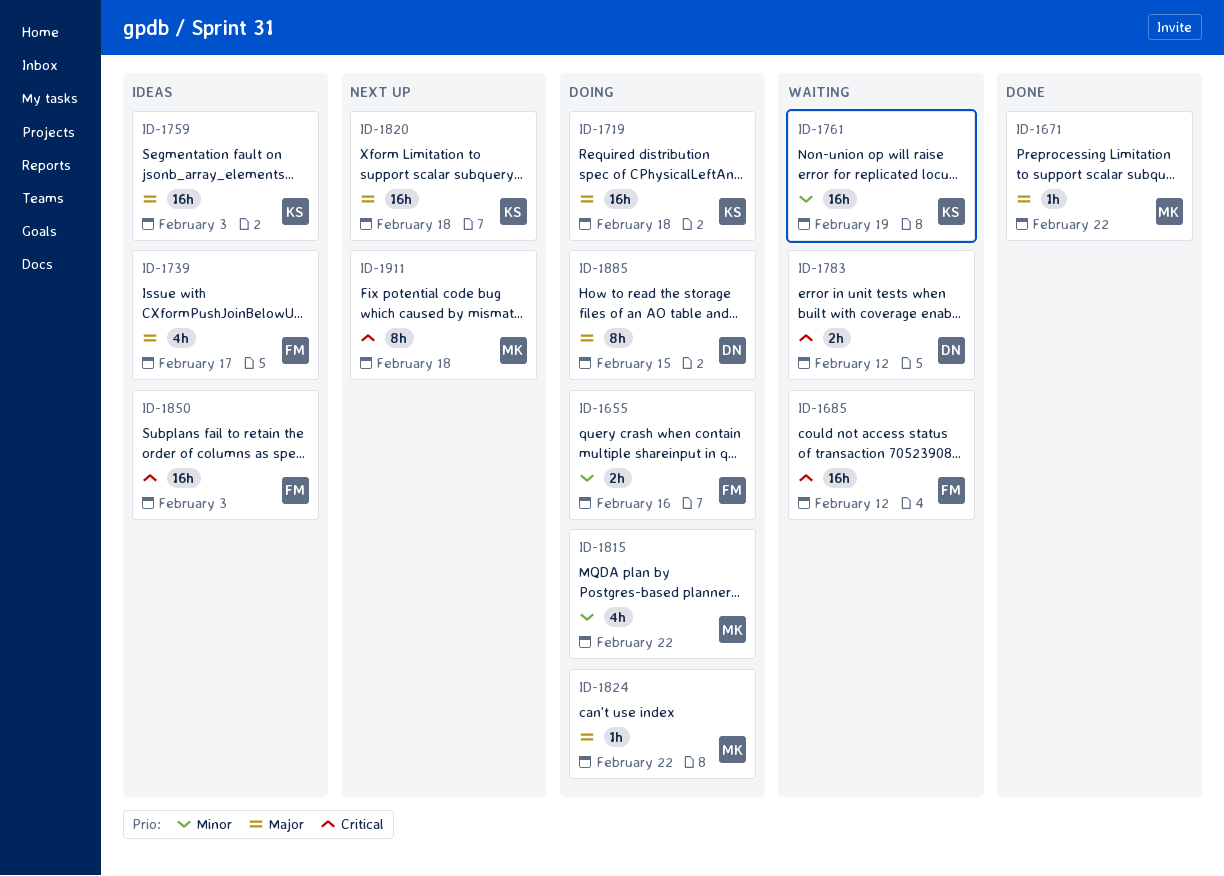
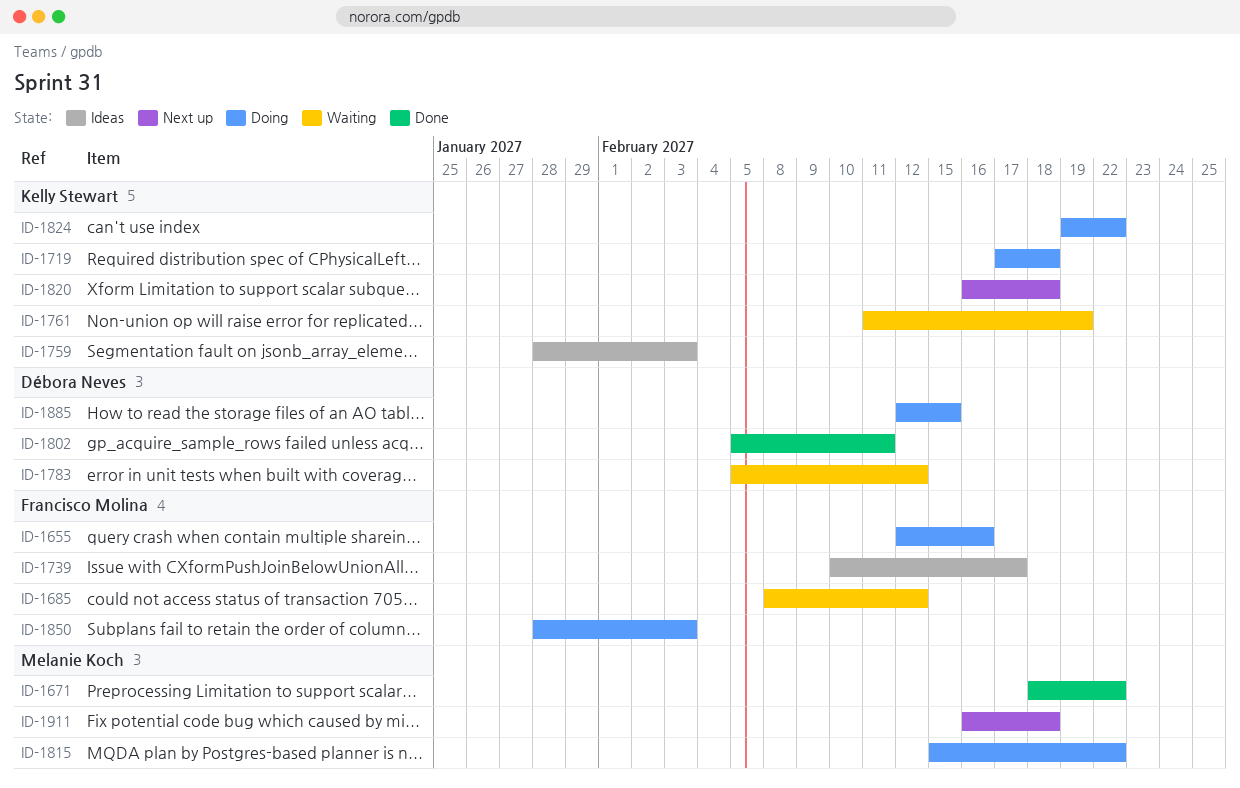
ID-1802: none -> present
ID-1824, owner: Melanie Koch -> Kelly Stewart
ID-1850, status: Ideas -> Doing

